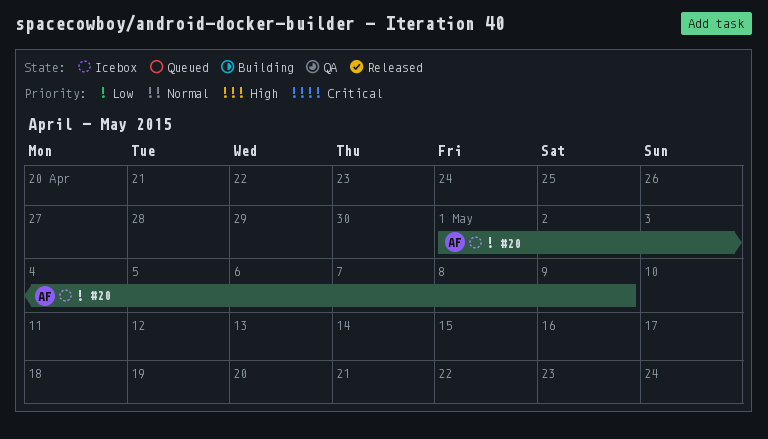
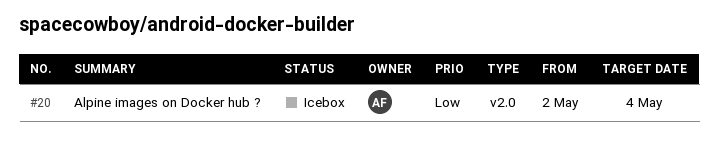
#20, start: May 1 -> May 2
#20, due: May 9 -> May 4

